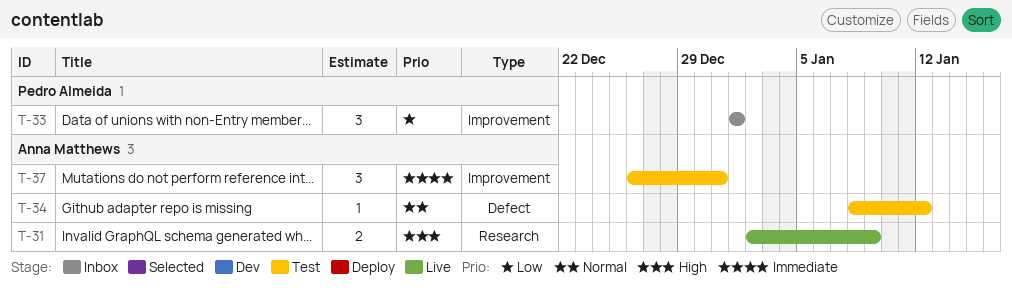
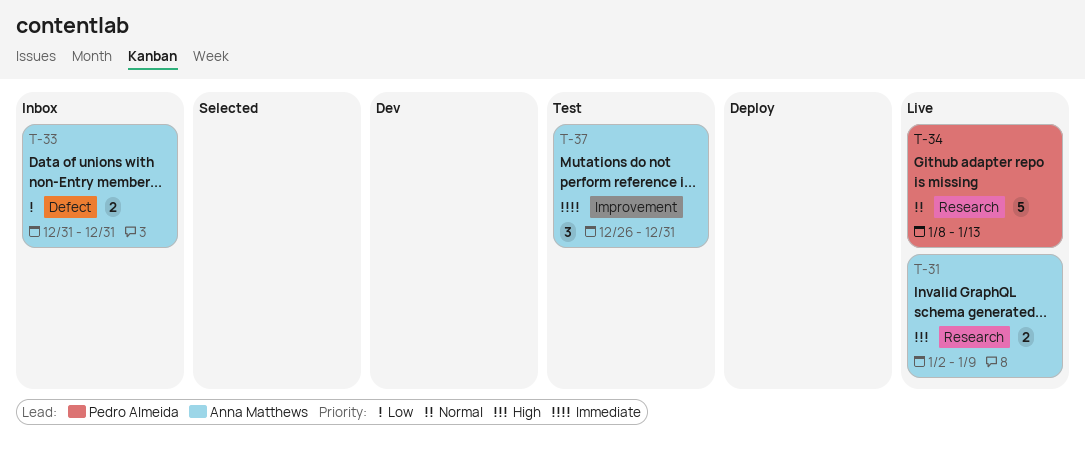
T-33, owner: Pedro Almeida -> Anna Matthews
T-33, label: Improvement -> Defect
T-33, estimate: 3 -> 2
T-33, start: Jan 1 -> Dec 31
T-33, due: Jan 1 -> Dec 31
T-34, status: Test -> Live
T-34, owner: Anna Matthews -> Pedro Almeida
T-34, label: Defect -> Research
T-34, estimate: 1 -> 5
T-34, due: Jan 12 -> Jan 13

